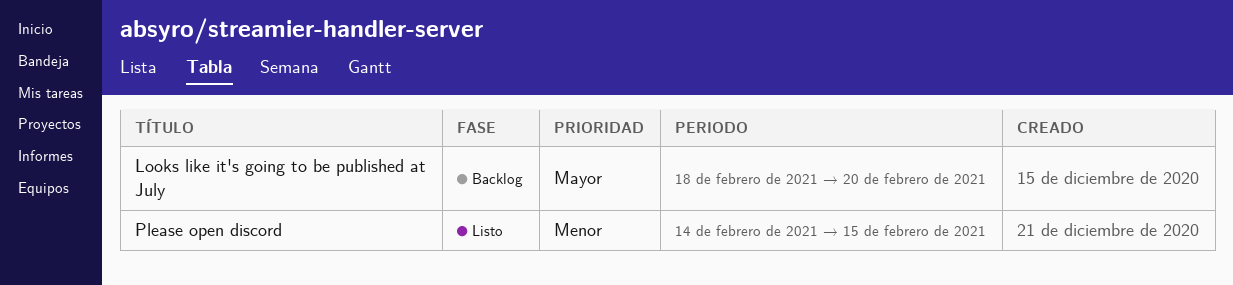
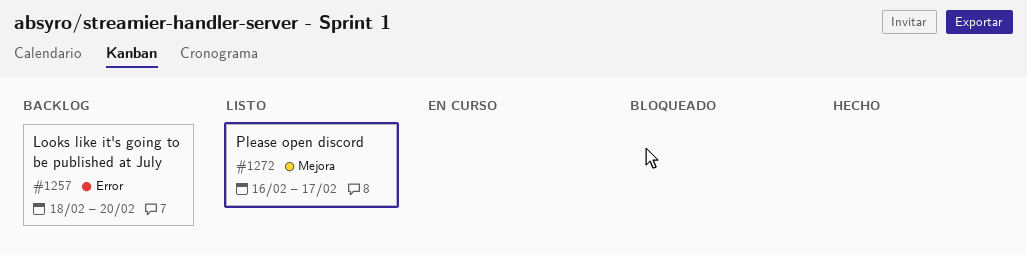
Please open discord, start: Feb 14 -> Feb 16
Please open discord, due: Feb 15 -> Feb 17

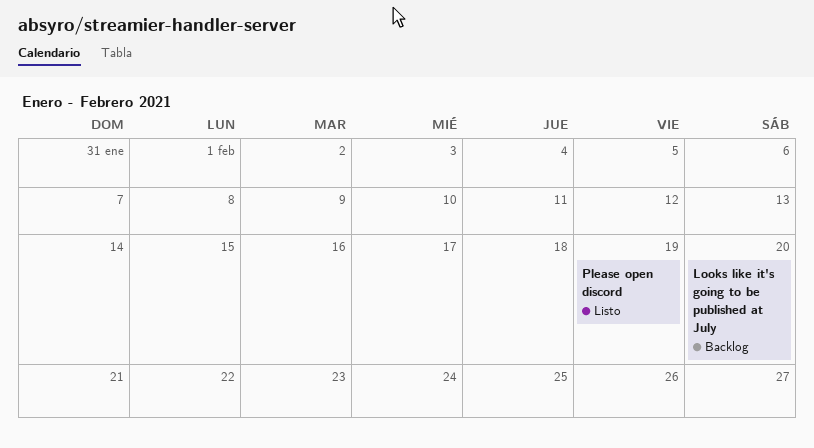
Please open discord, due: Feb 17 -> Feb 19

